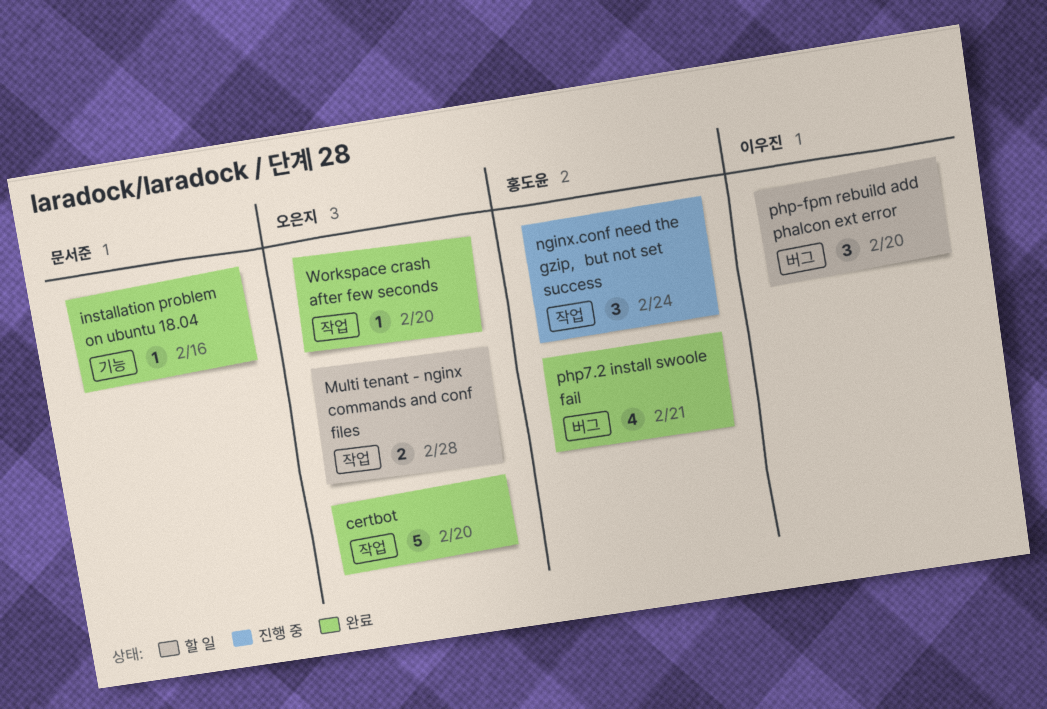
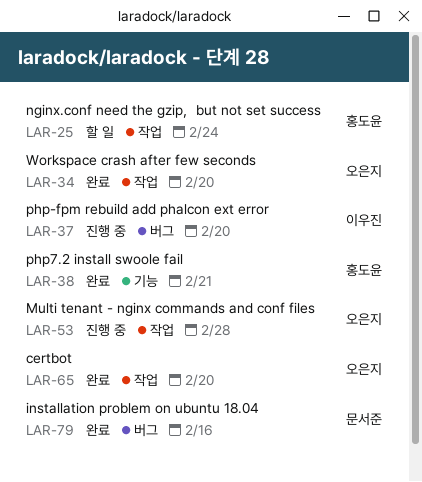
installation problem on ubuntu 18.04, label: 기능 -> 버그
Multi tenant - nginx commands and conf files, status: 할 일 -> 진행 중
nginx.conf need the gzip，but not set success, status: 진행 중 -> 할 일
php-fpm rebuild add phalcon ext error, status: 할 일 -> 진행 중
php7.2 install swoole fail, label: 버그 -> 기능

